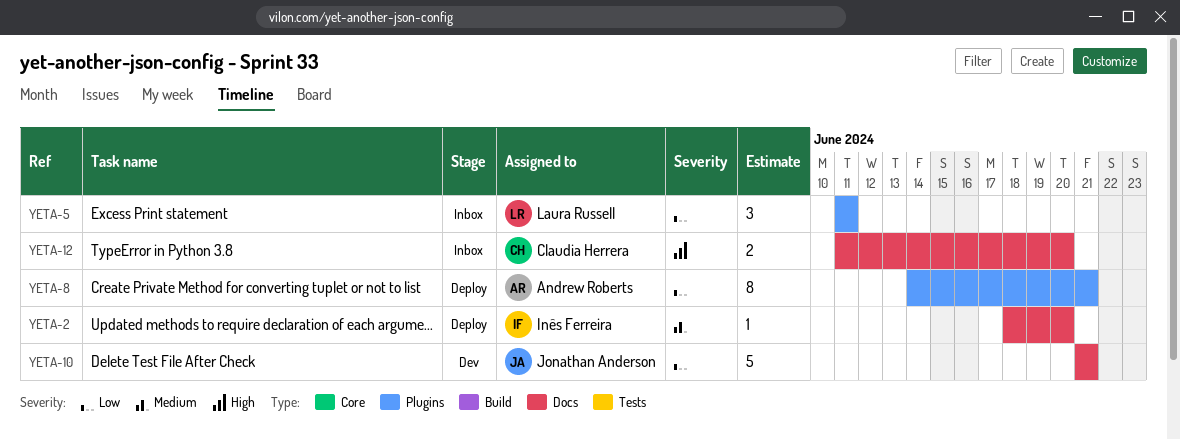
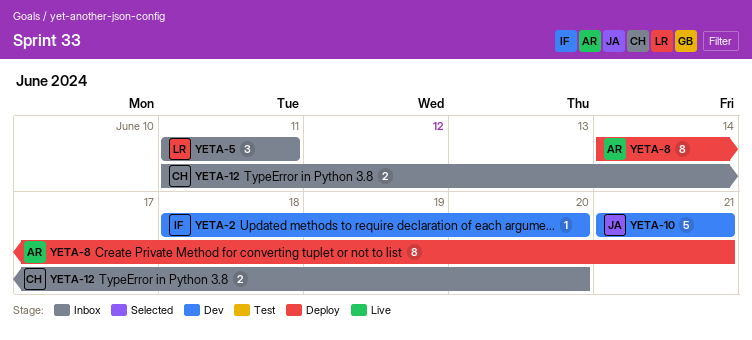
YETA-2, status: Deploy -> Dev

